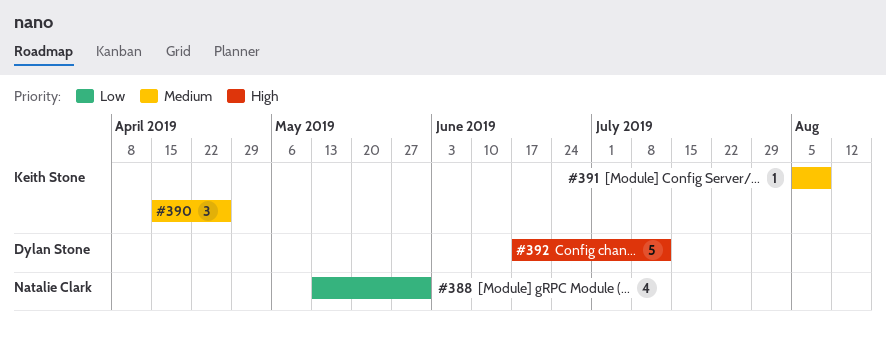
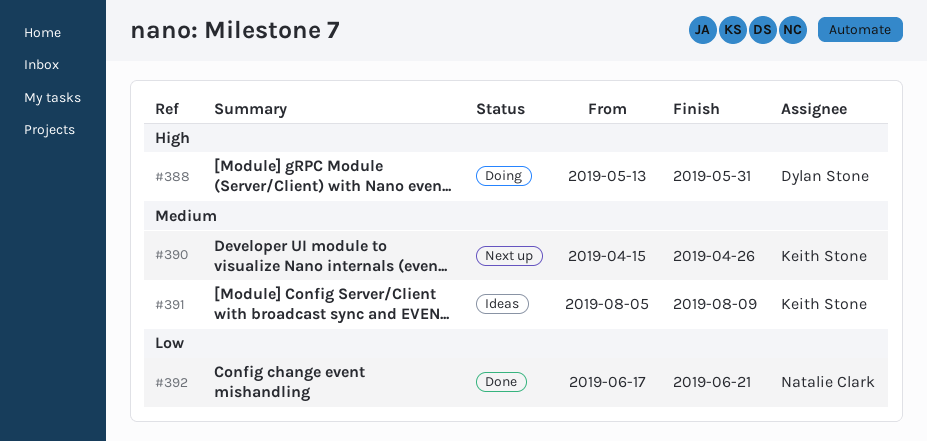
#388, owner: Natalie Clark -> Dylan Stone
#388, priority: Low -> High
#392, owner: Dylan Stone -> Natalie Clark
#392, priority: High -> Low
#392, due: Jul 12 -> Jun 21

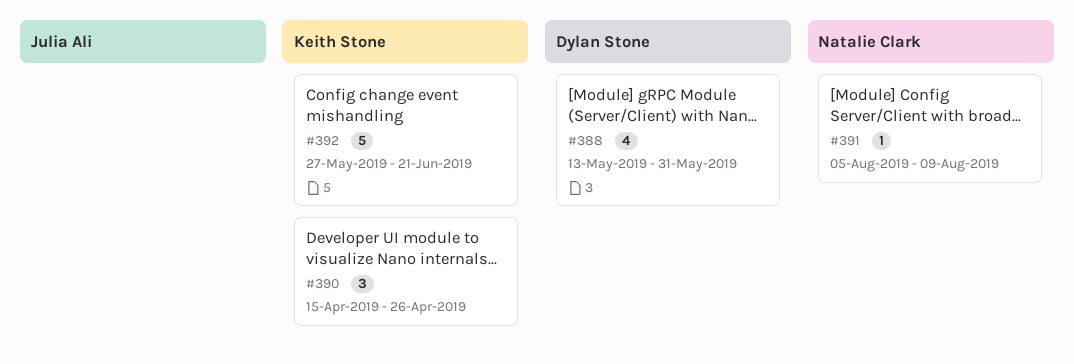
#391, owner: Keith Stone -> Natalie Clark
#392, owner: Natalie Clark -> Keith Stone
#392, start: Jun 17 -> May 27

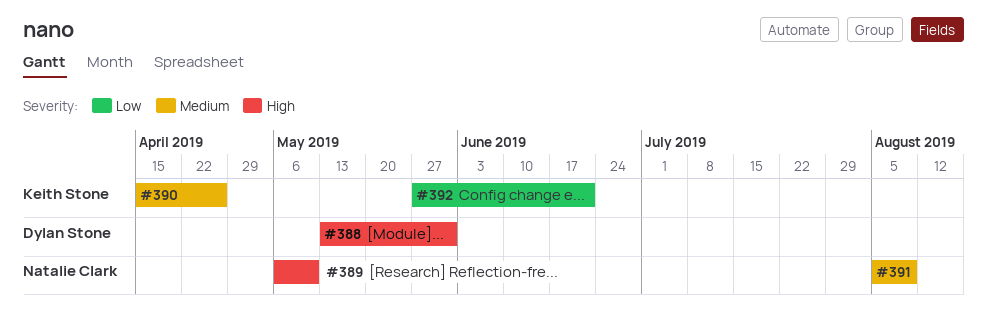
#389: none -> present

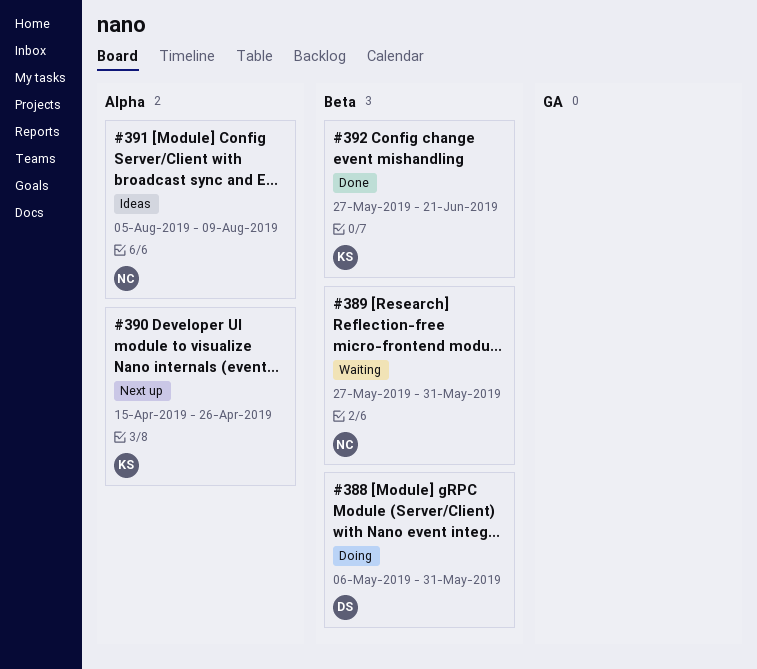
#388, start: May 13 -> May 6
#389, start: May 6 -> May 27
#389, due: May 10 -> May 31

